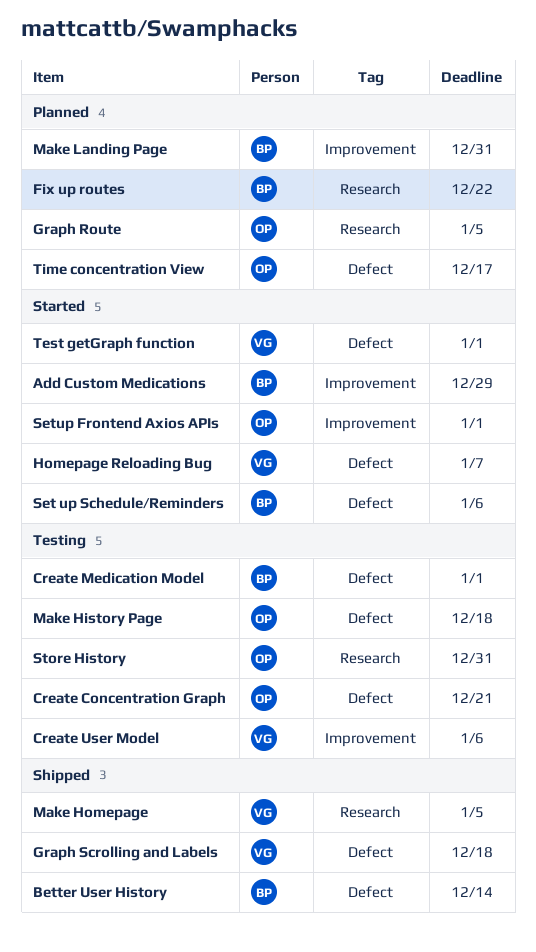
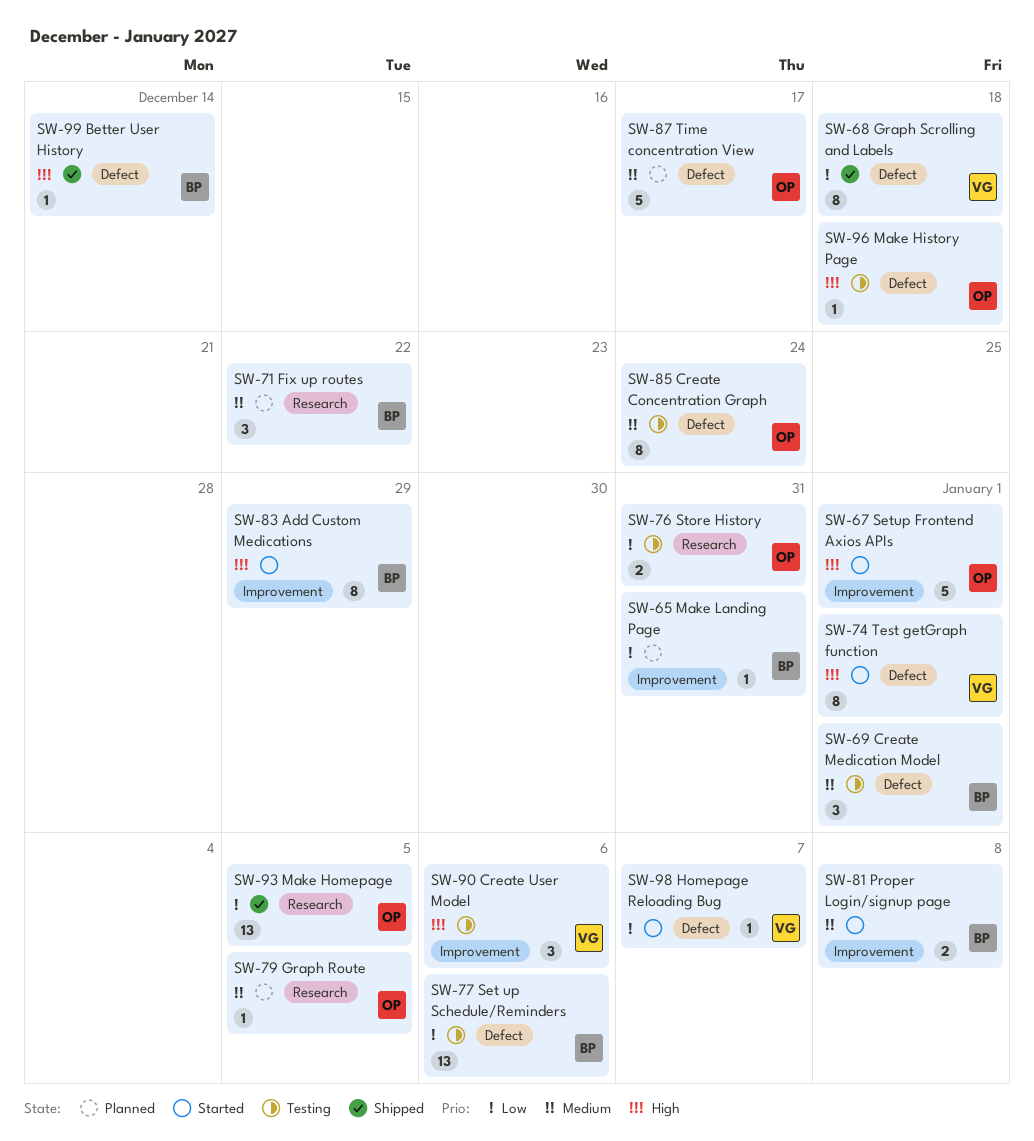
Create Concentration Graph, due: Dec 21 -> Dec 24
Make Homepage, owner: VG -> OP
Proper Login/signup page: none -> present
Set up Schedule/Reminders, status: Started -> Testing

